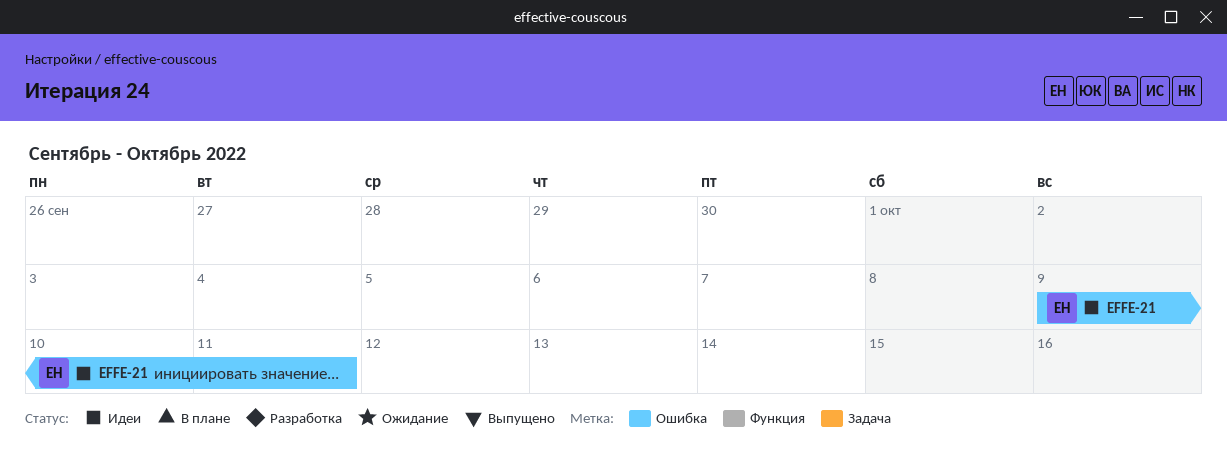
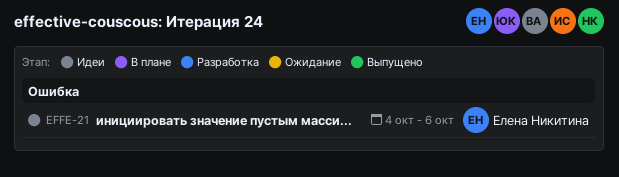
EFFE-21, start: Oct 9 -> Oct 4
EFFE-21, due: Oct 11 -> Oct 6

